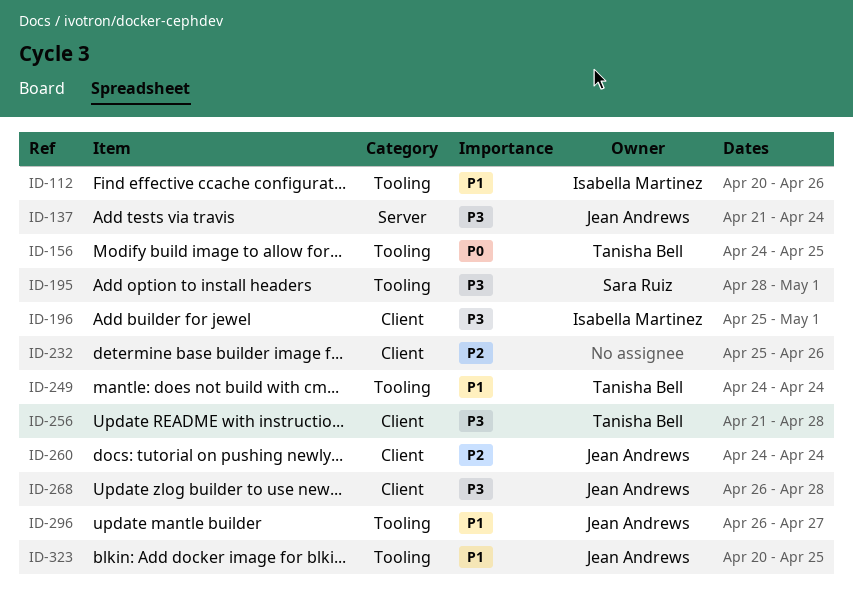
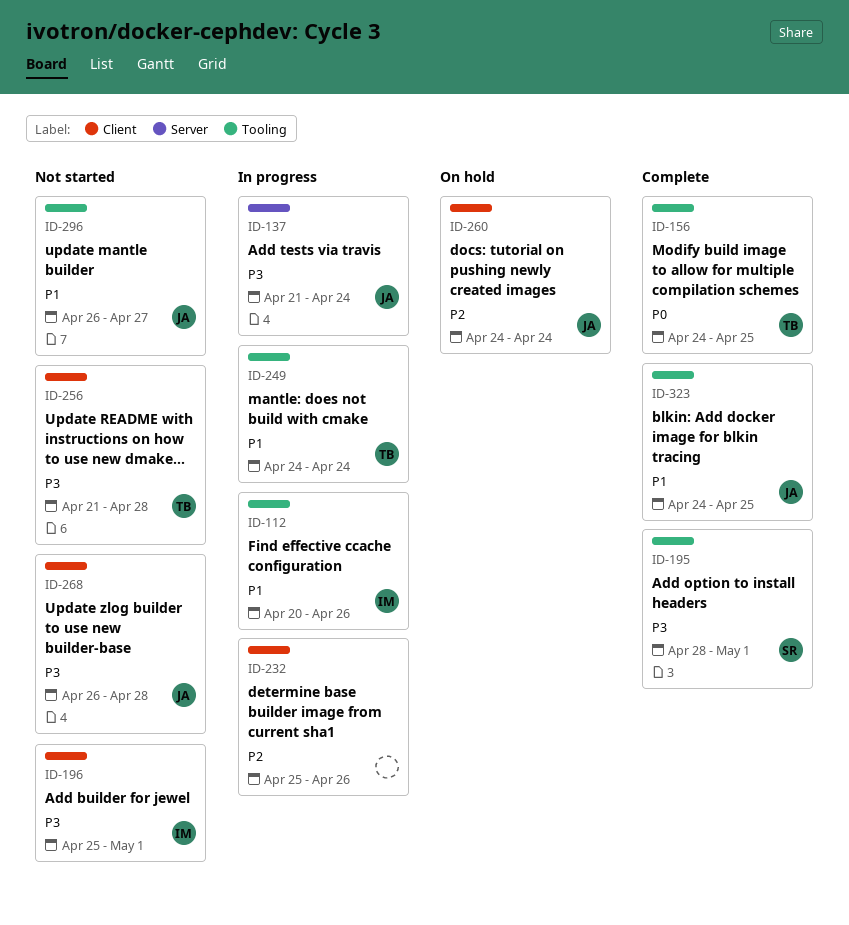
ID-323, start: Apr 20 -> Apr 24

